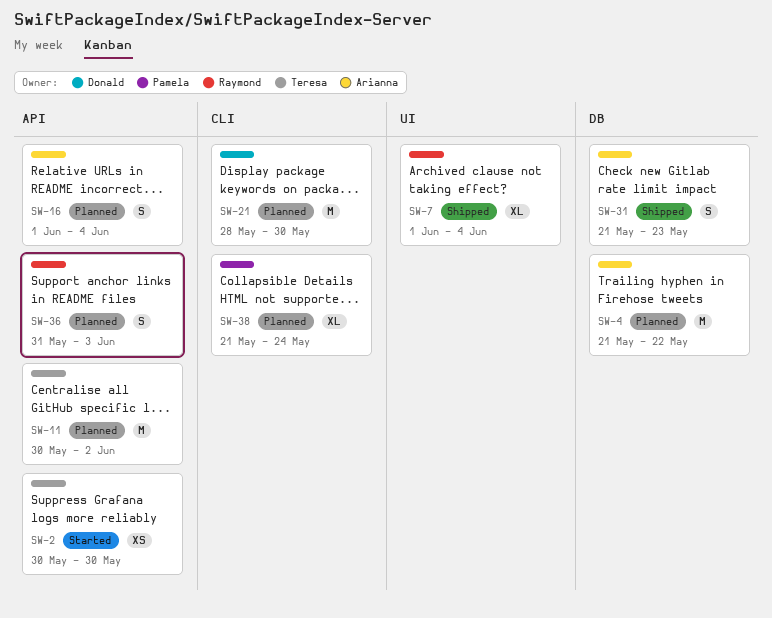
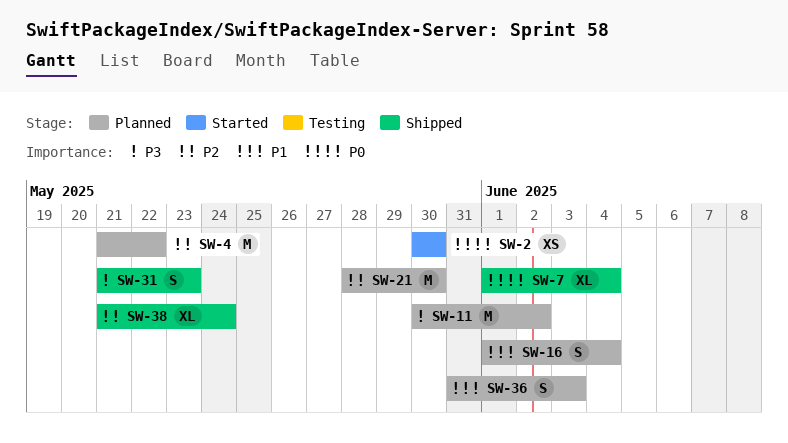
SW-38, status: Planned -> Shipped

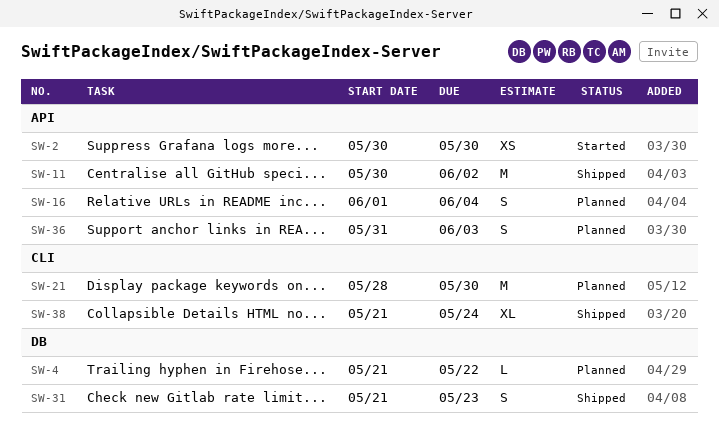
SW-4, estimate: M -> L
SW-7: present -> none
SW-11, status: Planned -> Shipped

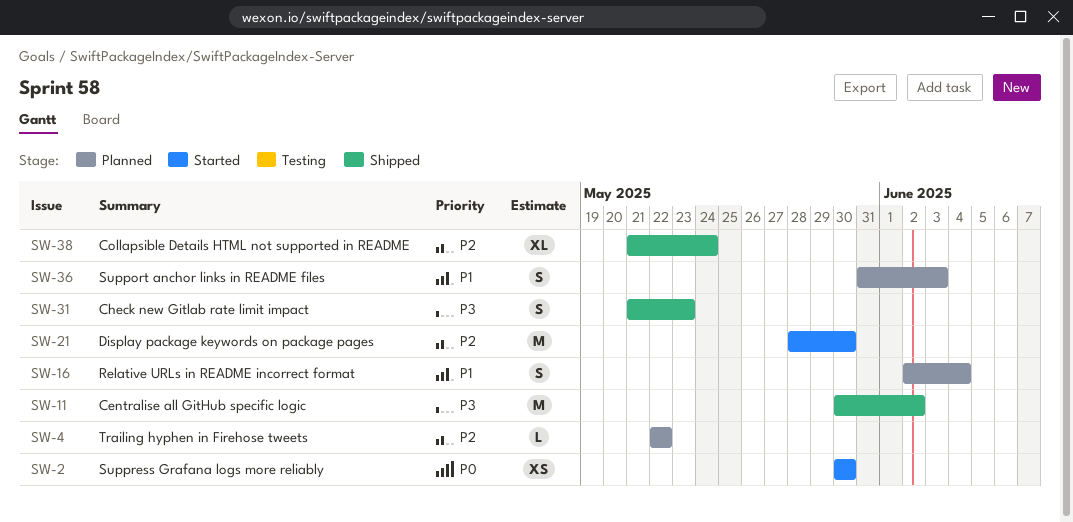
SW-4, start: May 21 -> May 22
SW-16, start: Jun 1 -> Jun 2
SW-21, status: Planned -> Started

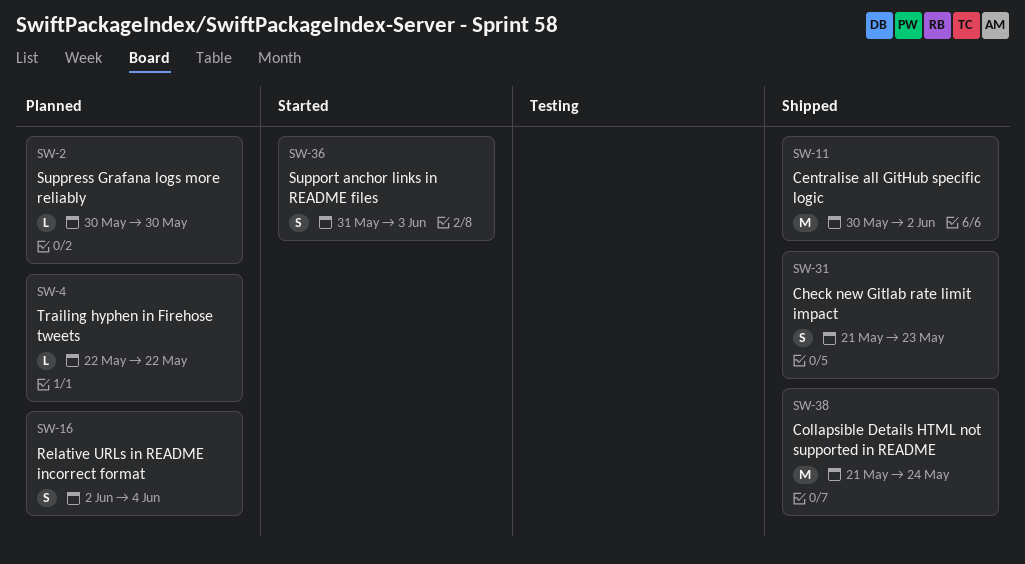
SW-2, status: Started -> Planned
SW-2, estimate: XS -> L
SW-21: present -> none
SW-36, status: Planned -> Started
SW-38, estimate: XL -> M

